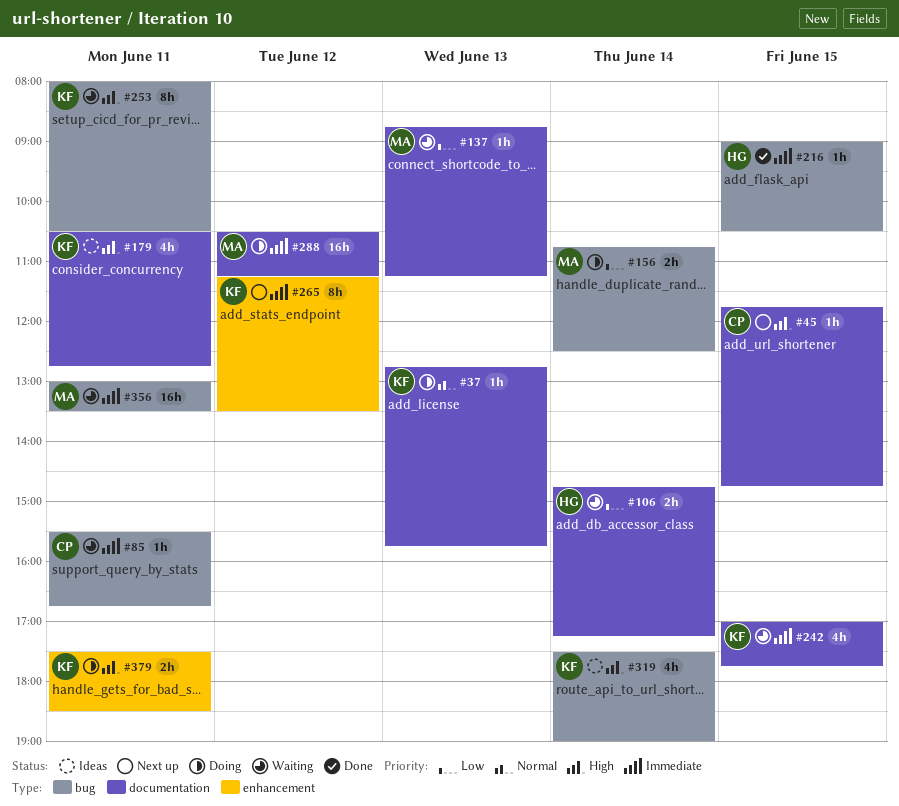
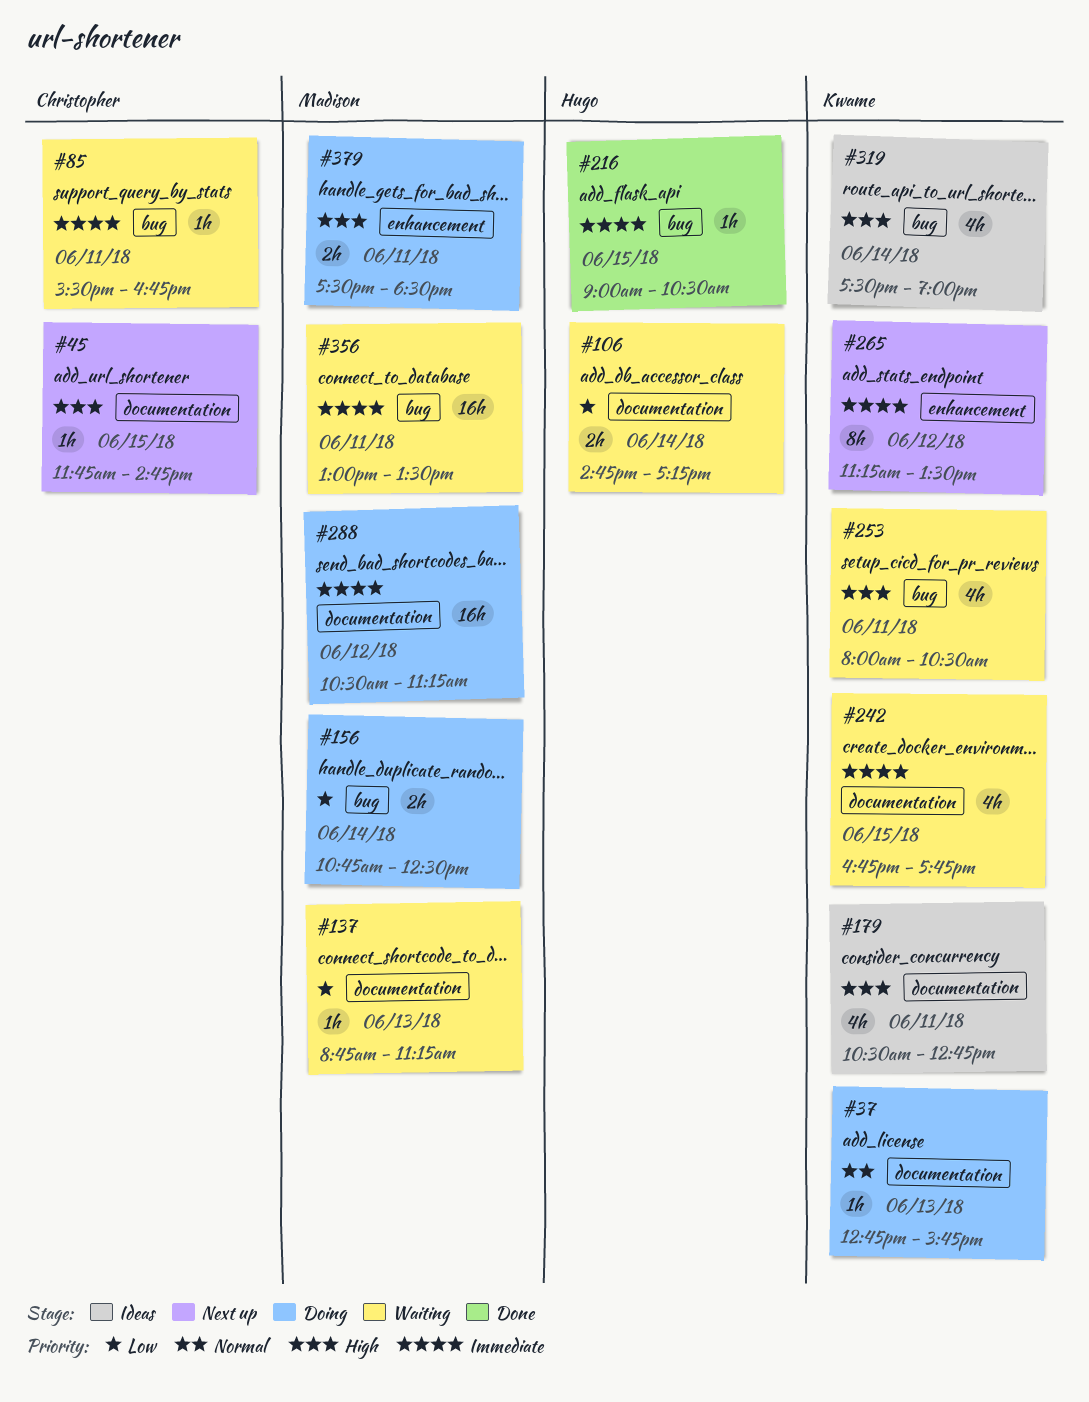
#242, begins: 17:00 -> 16:45
#253, estimate: 8h -> 4h
#379, owner: Kwame -> Madison

